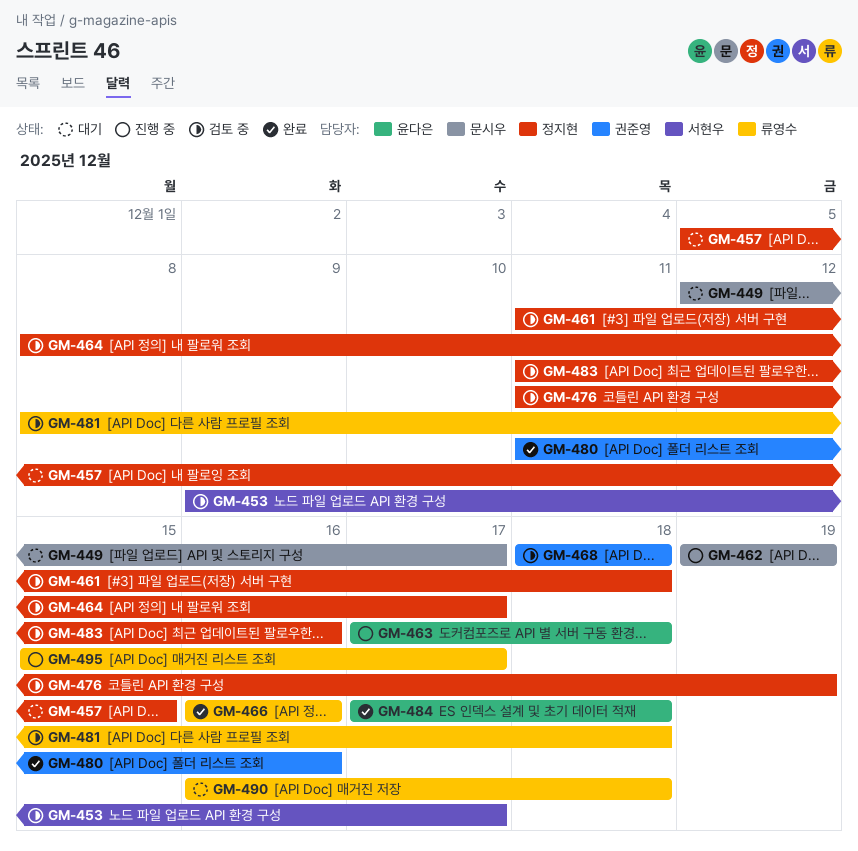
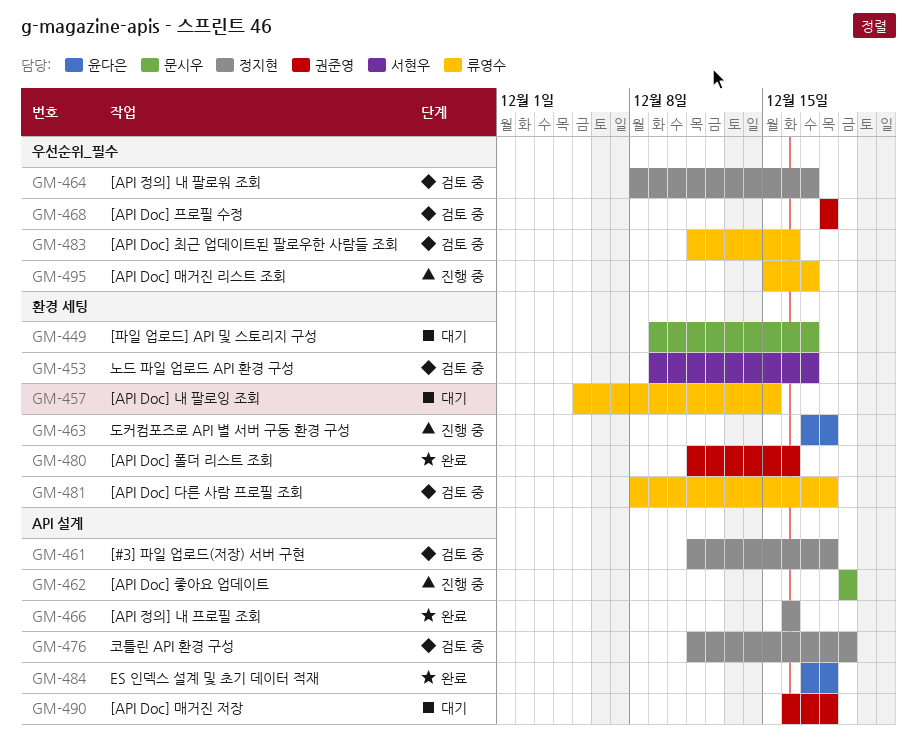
GM-449, start: Dec 12 -> Dec 9
GM-457, owner: 정지현 -> 류영수
GM-466, owner: 류영수 -> 정지현
GM-483, owner: 정지현 -> 류영수
GM-490, owner: 류영수 -> 권준영

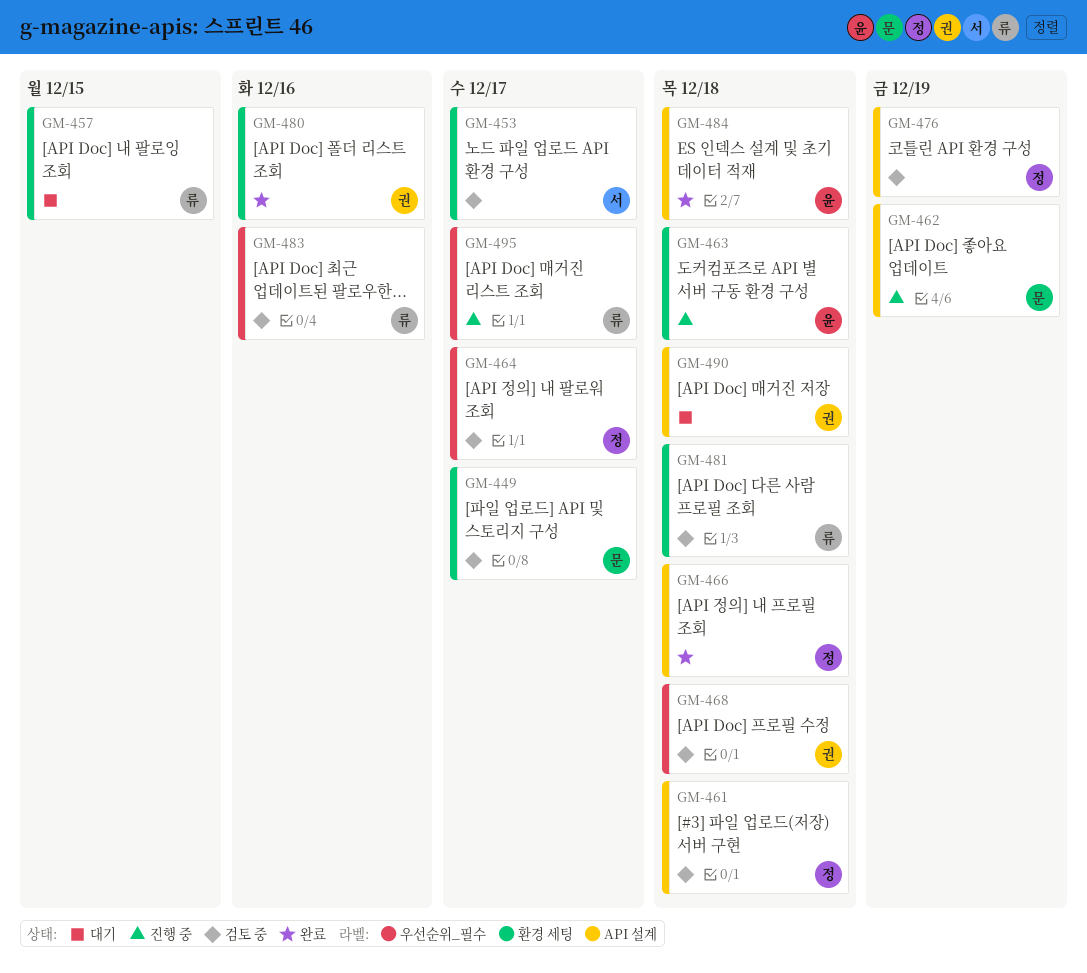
GM-449, status: 대기 -> 검토 중
GM-466, due: Dec 16 -> Dec 18

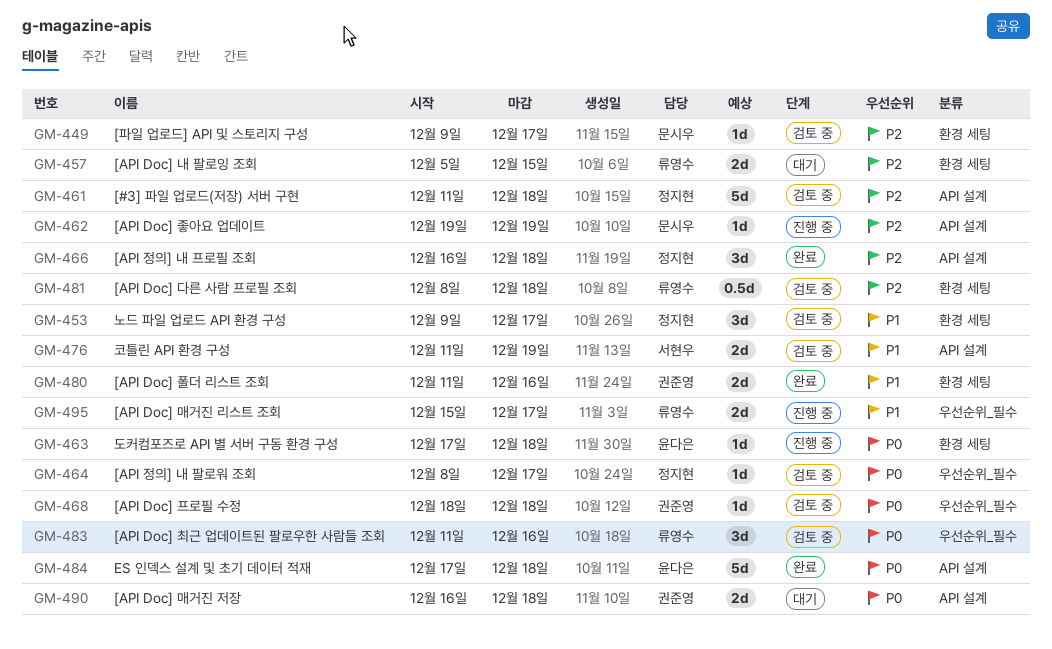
GM-453, owner: 서현우 -> 정지현
GM-476, owner: 정지현 -> 서현우

